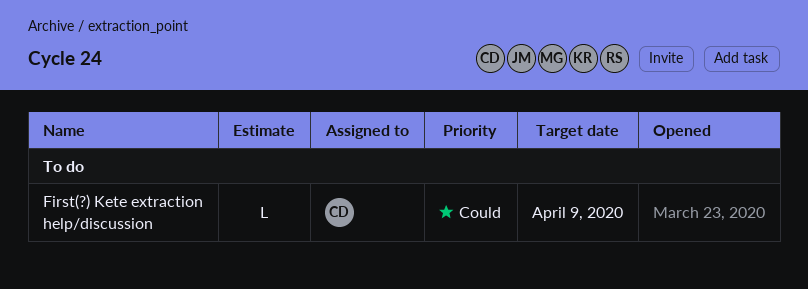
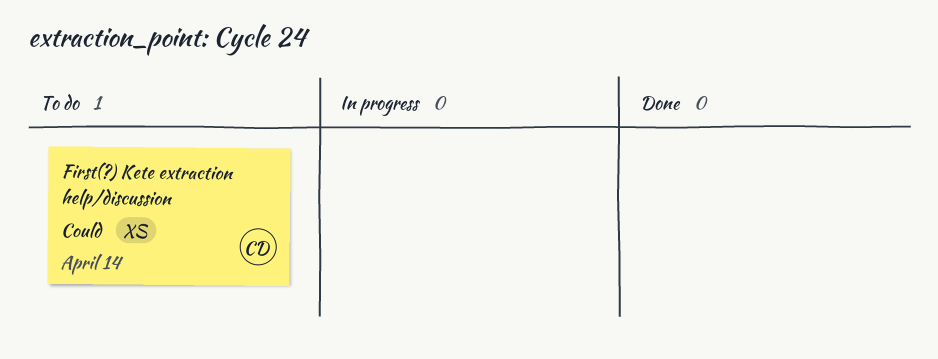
First(?) Kete extraction help/discussion, estimate: L -> XS
First(?) Kete extraction help/discussion, due: Apr 9 -> Apr 14

